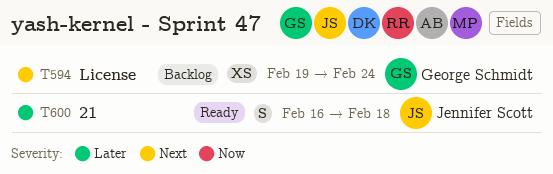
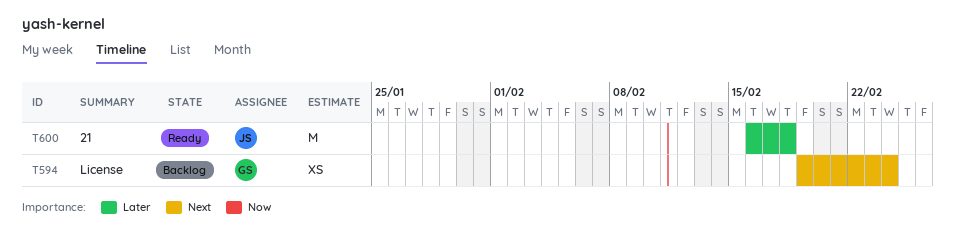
T600, estimate: S -> M

